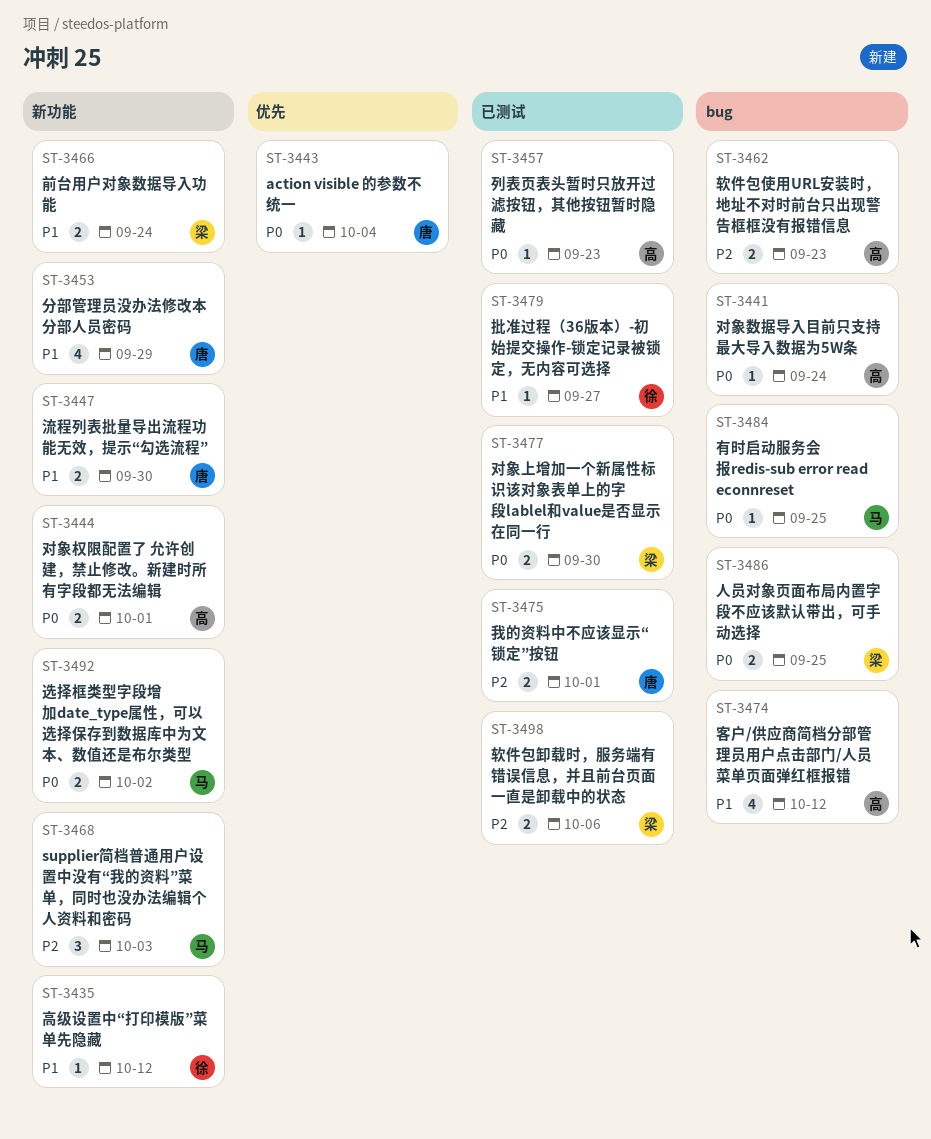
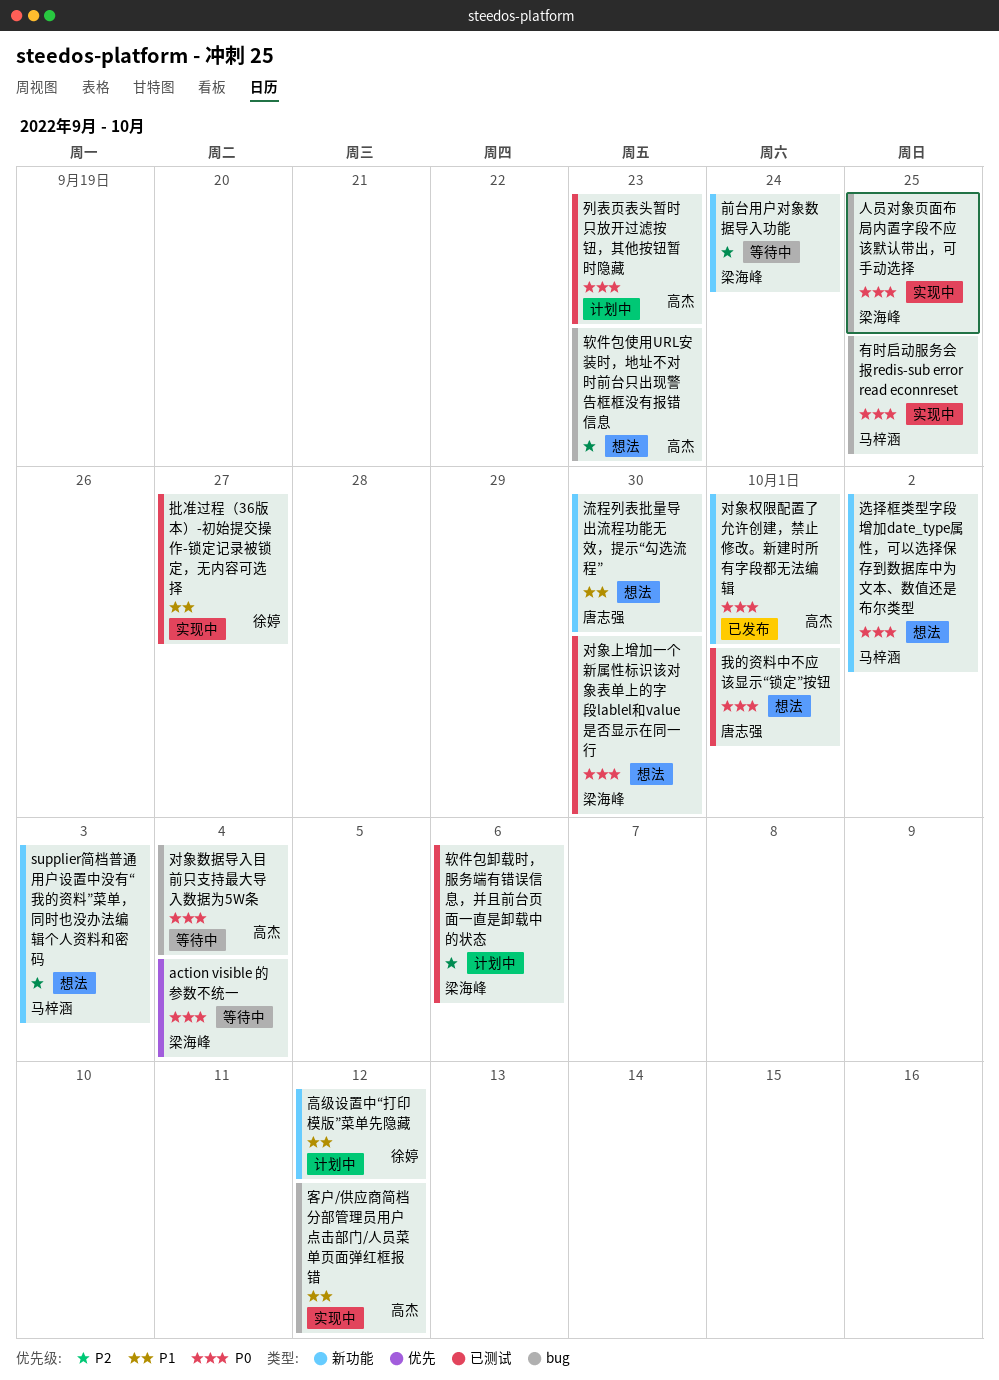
action visible 的参数不统一, owner: 唐志强 -> 梁海峰
分部管理员没办法修改本分部人员密码: present -> none
前台用户对象数据导入功能, priority: P1 -> P2
对象数据导入目前只支持最大导入数据为5W条, due: Sep 24 -> Oct 4
我的资料中不应该显示“锁定”按钮, priority: P2 -> P0

